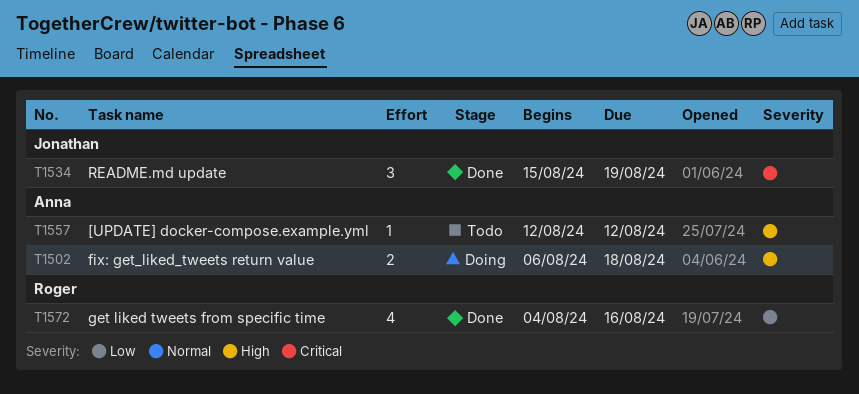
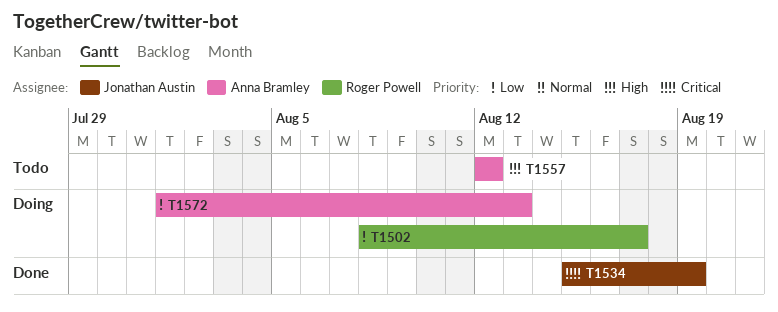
T1502, owner: Anna Bramley -> Roger Powell
T1502, priority: High -> Low
T1502, start: Aug 6 -> Aug 8
T1502, due: Aug 18 -> Aug 17
T1572, status: Done -> Doing
T1572, owner: Roger Powell -> Anna Bramley
T1572, start: Aug 4 -> Aug 1
T1572, due: Aug 16 -> Aug 13

